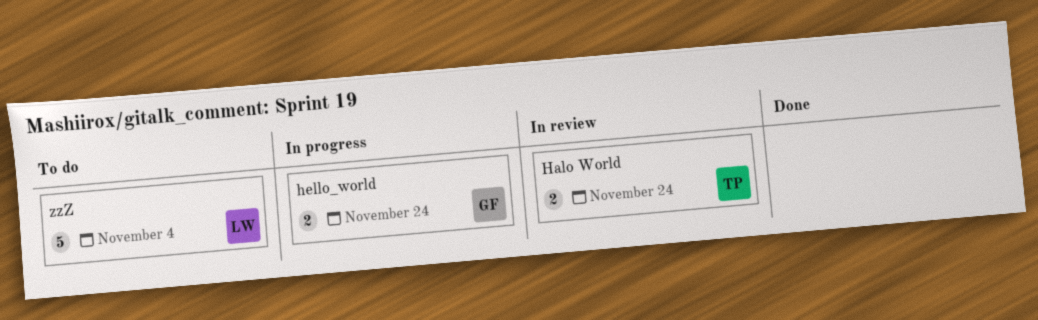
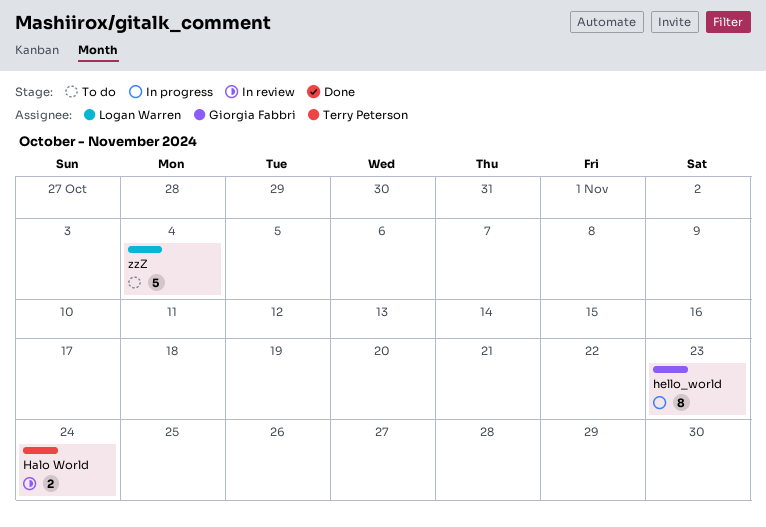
hello_world, estimate: 2 -> 8
hello_world, due: Nov 24 -> Nov 23

